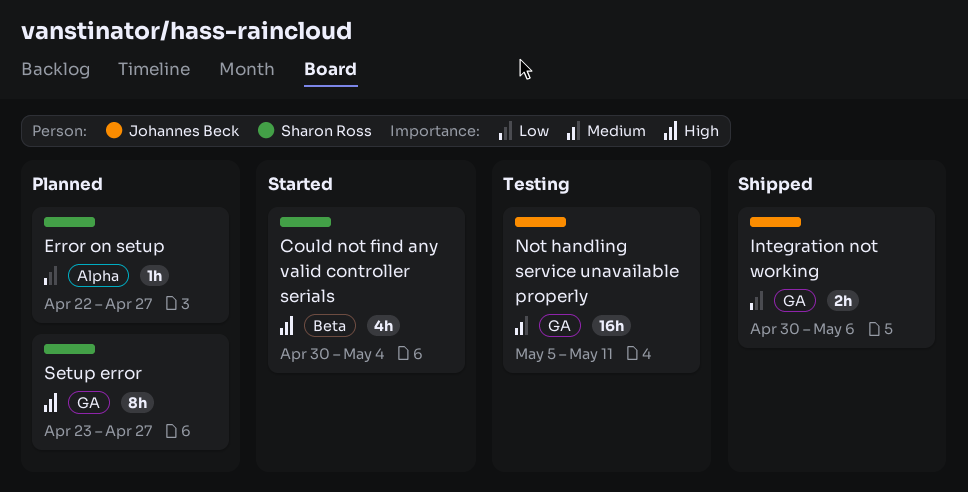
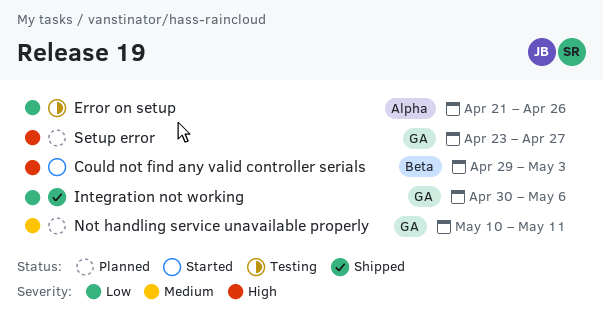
Could not find any valid controller serials, start: Apr 30 -> Apr 29
Could not find any valid controller serials, due: May 4 -> May 3
Error on setup, status: Planned -> Testing
Error on setup, start: Apr 22 -> Apr 21
Error on setup, due: Apr 27 -> Apr 26
Not handling service unavailable properly, status: Testing -> Planned
Not handling service unavailable properly, start: May 5 -> May 10

